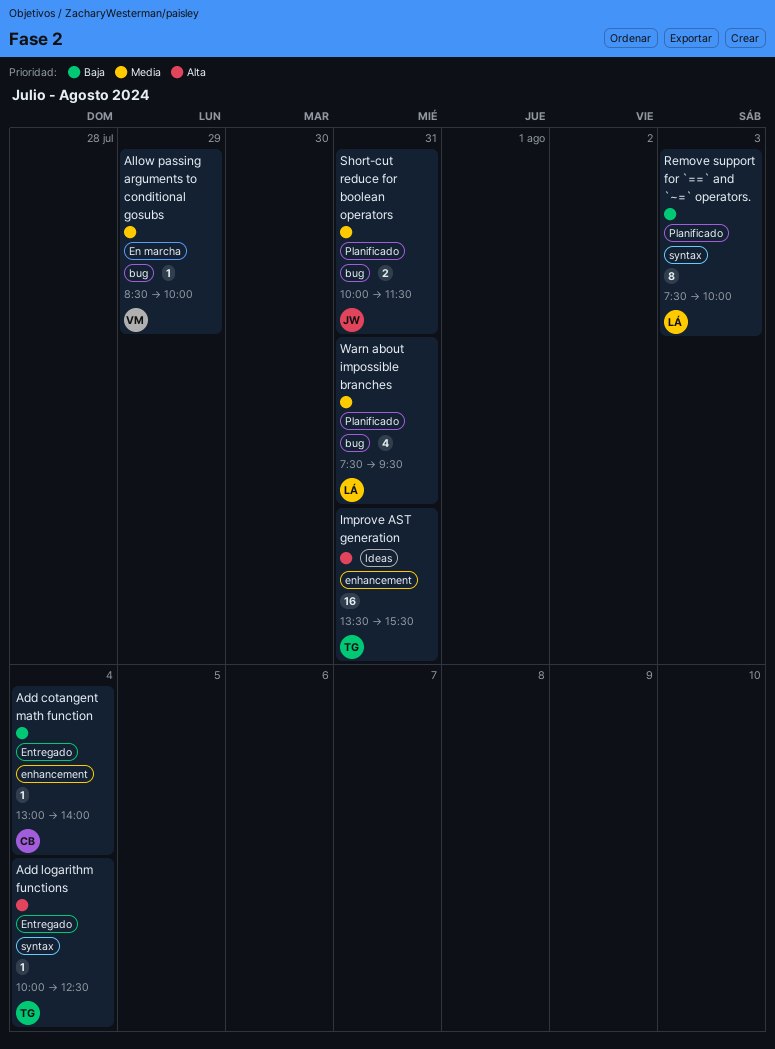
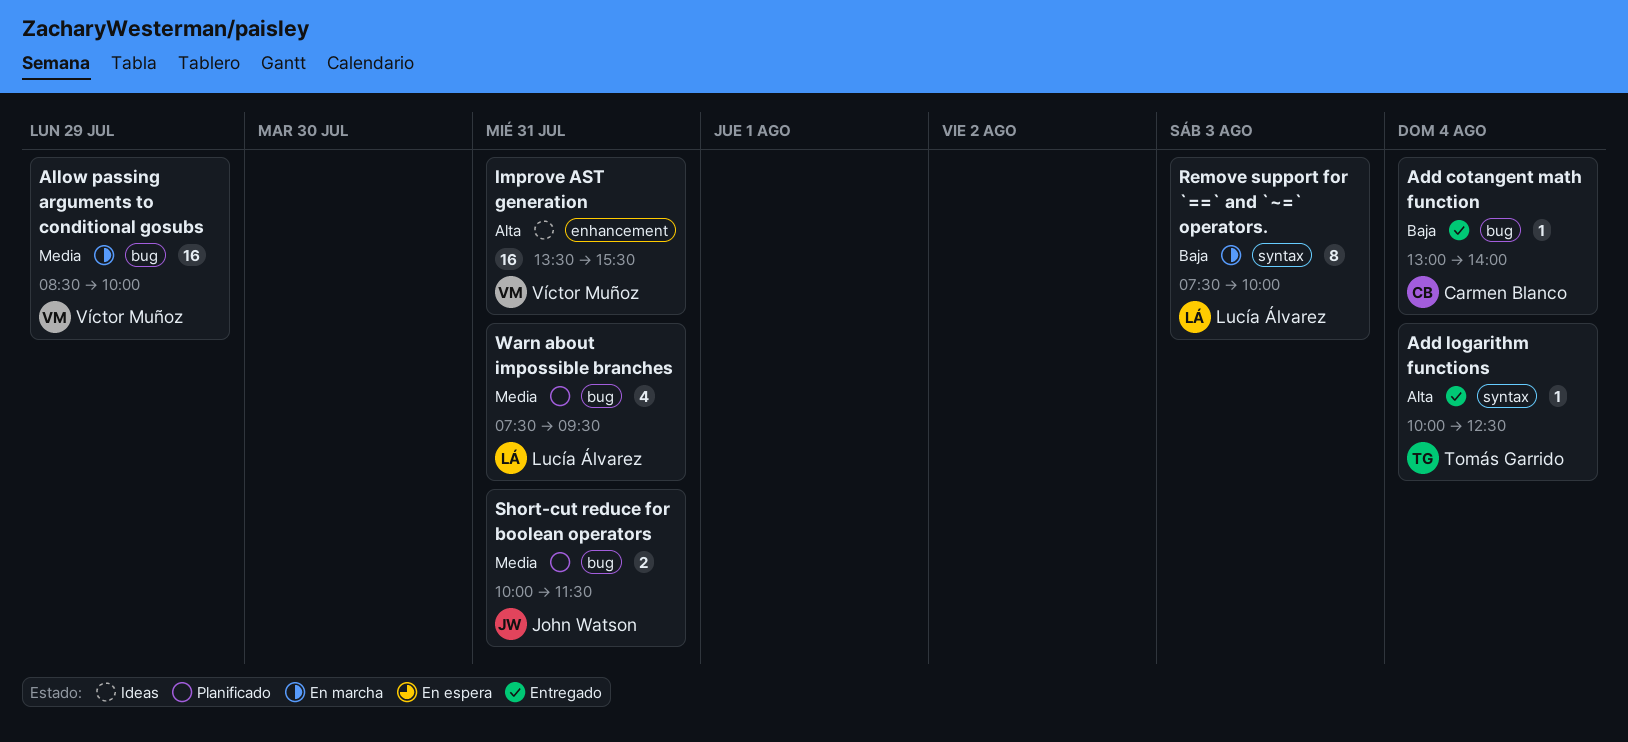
Add cotangent math function, label: enhancement -> bug
Allow passing arguments to conditional gosubs, estimate: 1 -> 16
Improve AST generation, owner: Tomás Garrido -> Víctor Muñoz
Remove support for `==` and `~=` operators., status: Planificado -> En marcha

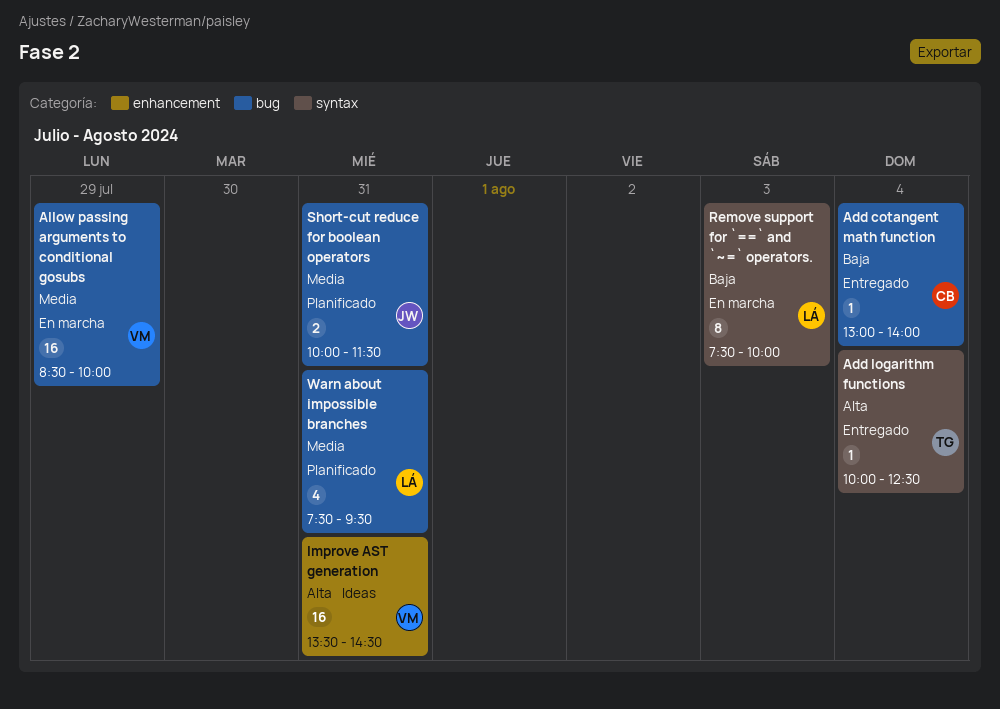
Improve AST generation, ends: 15:30 -> 14:30

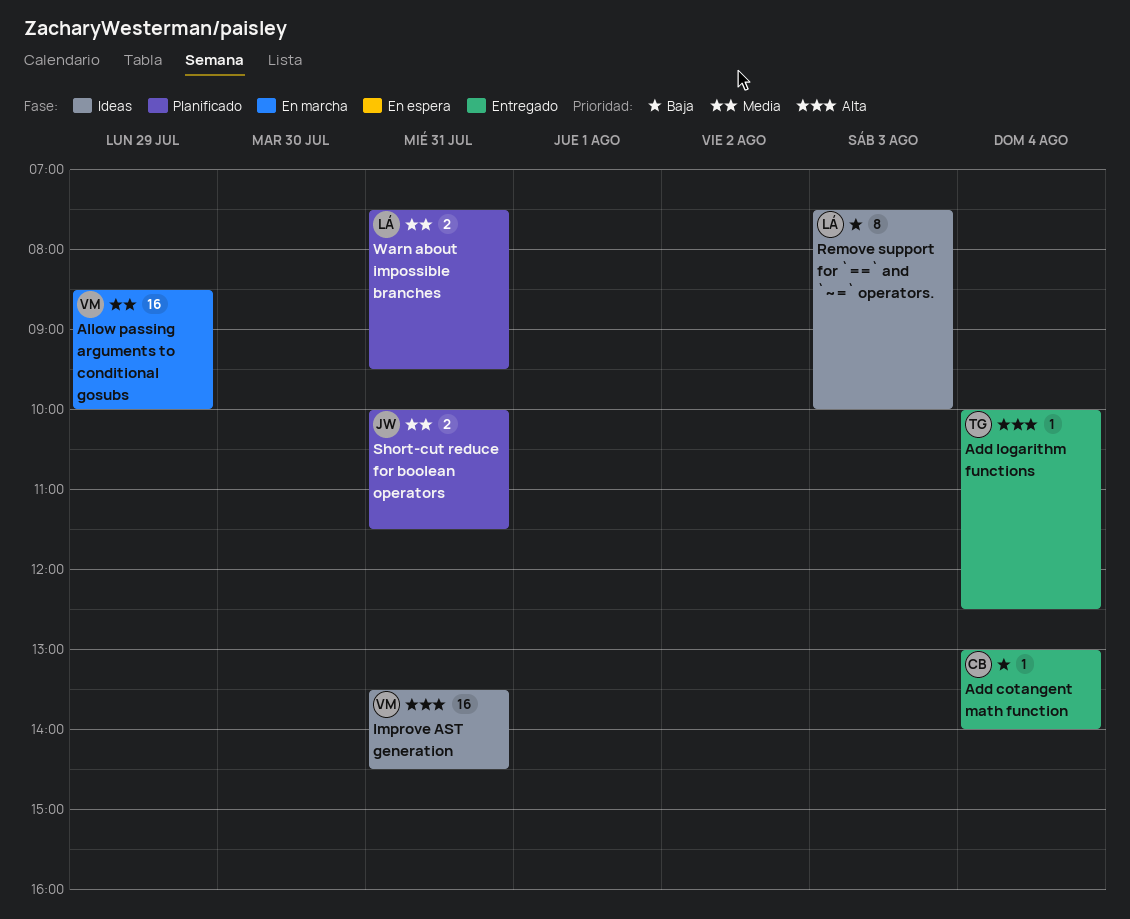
Remove support for `==` and `~=` operators., status: En marcha -> Ideas
Warn about impossible branches, estimate: 4 -> 2

